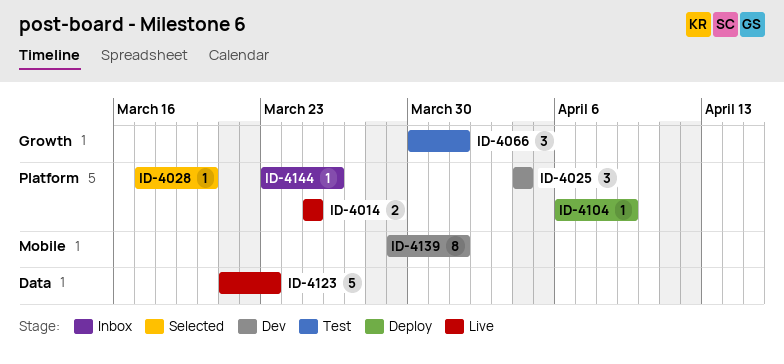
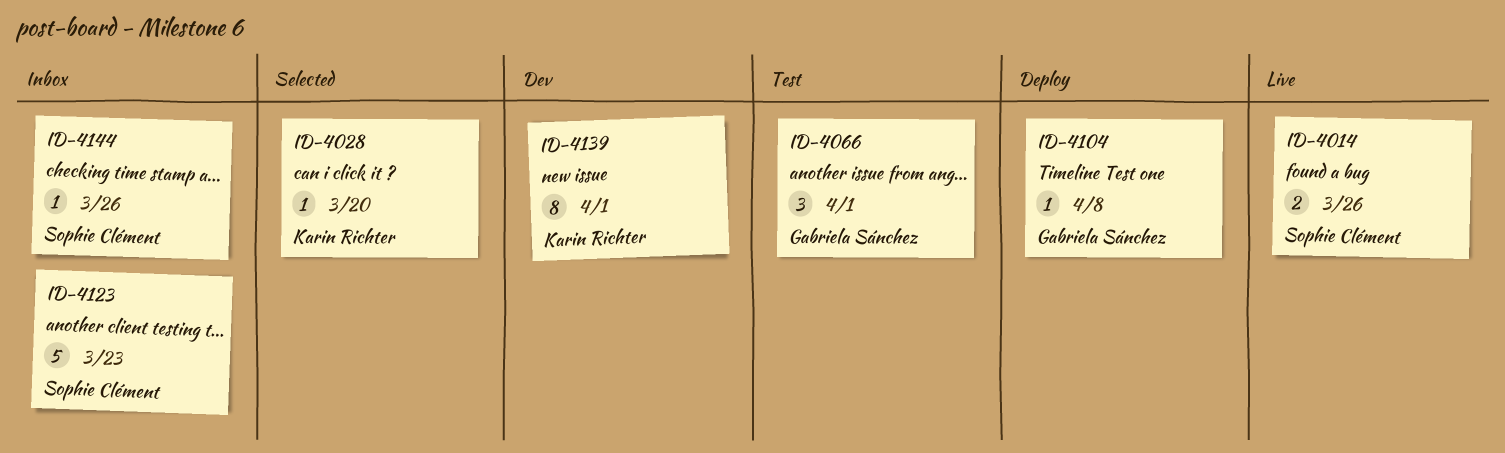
ID-4014, due: Mar 25 -> Mar 26
ID-4025: present -> none
ID-4104, due: Apr 9 -> Apr 8
ID-4123, status: Live -> Inbox

